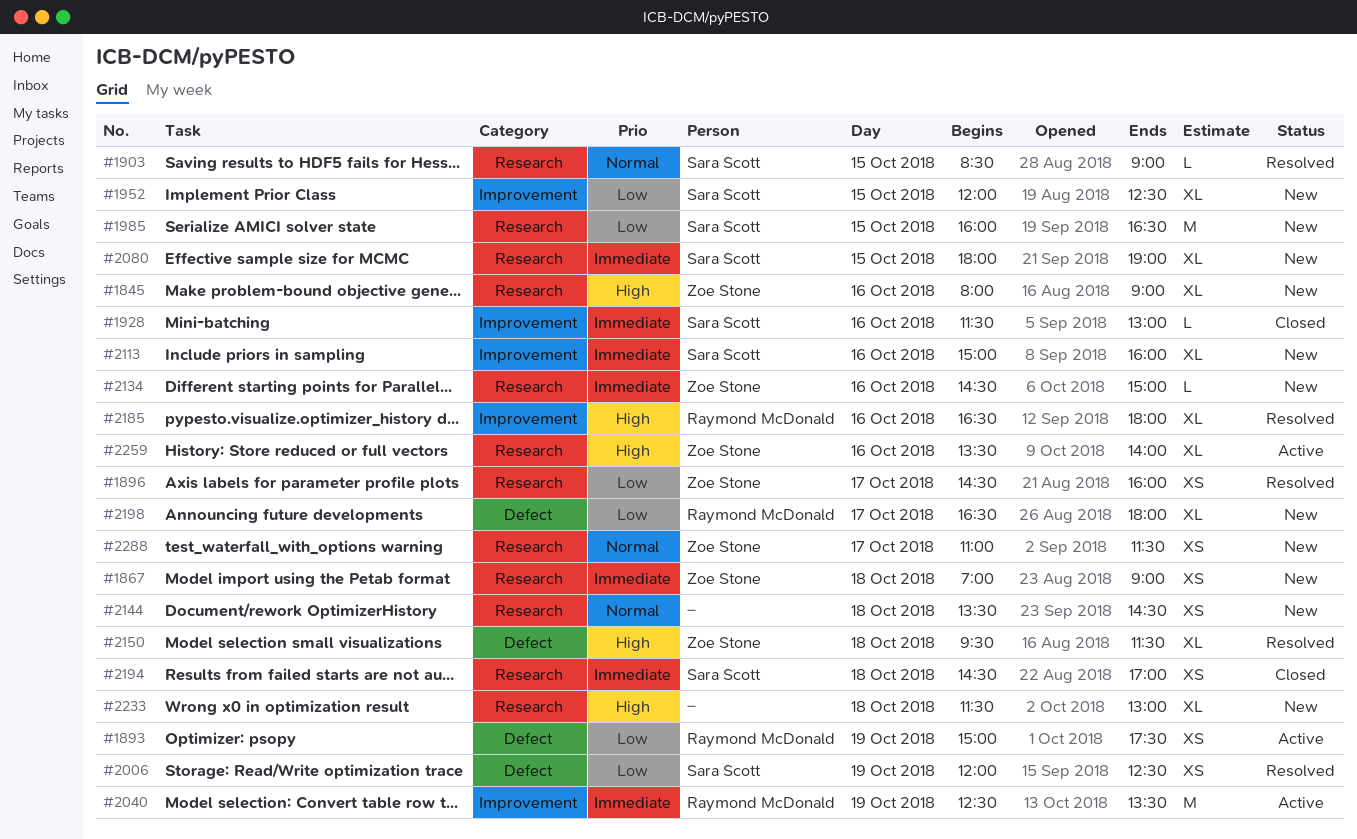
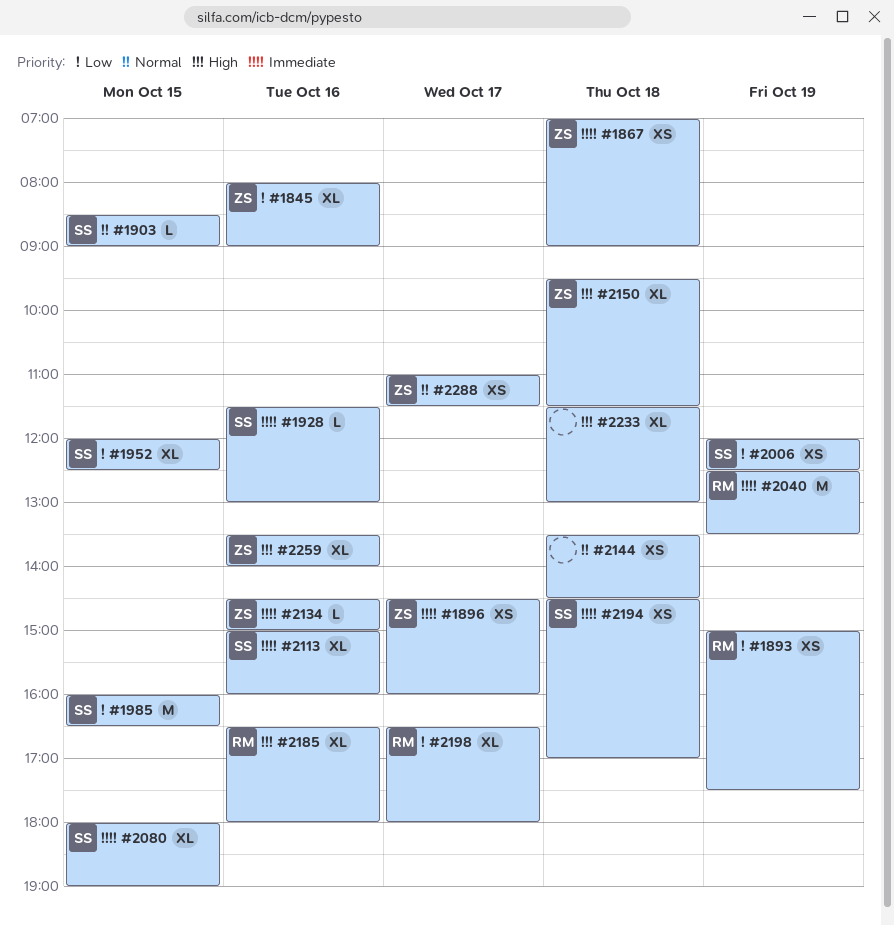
#1845, priority: High -> Low
#1896, priority: Low -> Immediate

